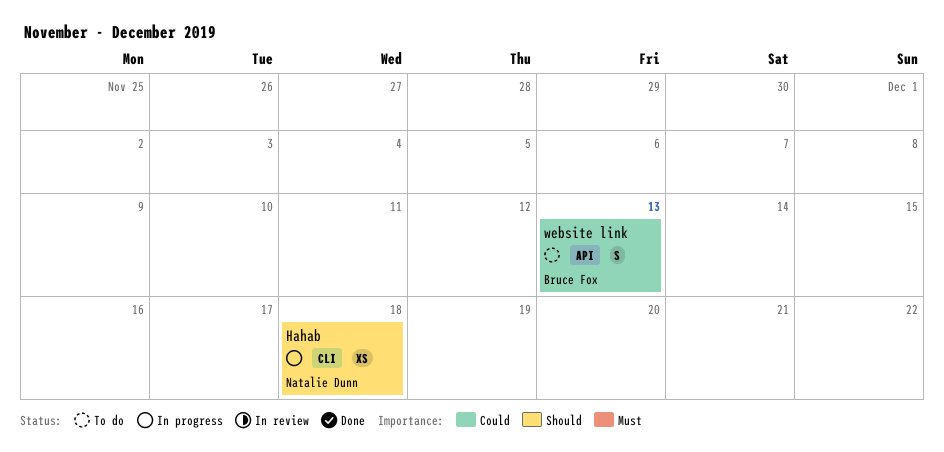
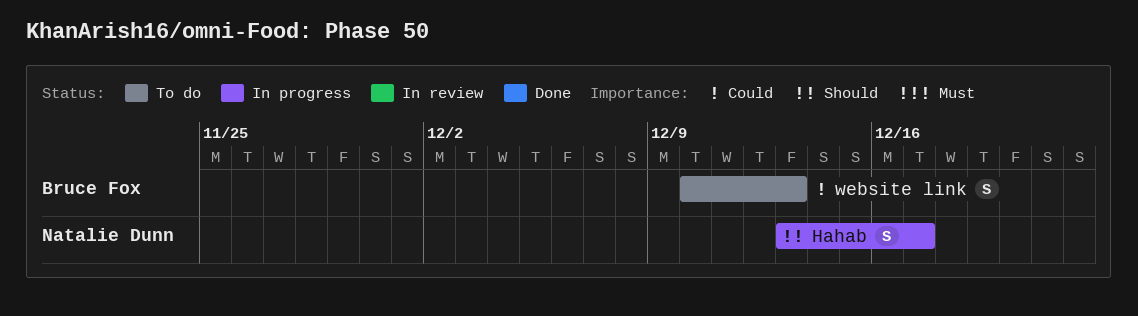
Hahab, estimate: XS -> S
Hahab, due: Dec 18 -> Dec 17

